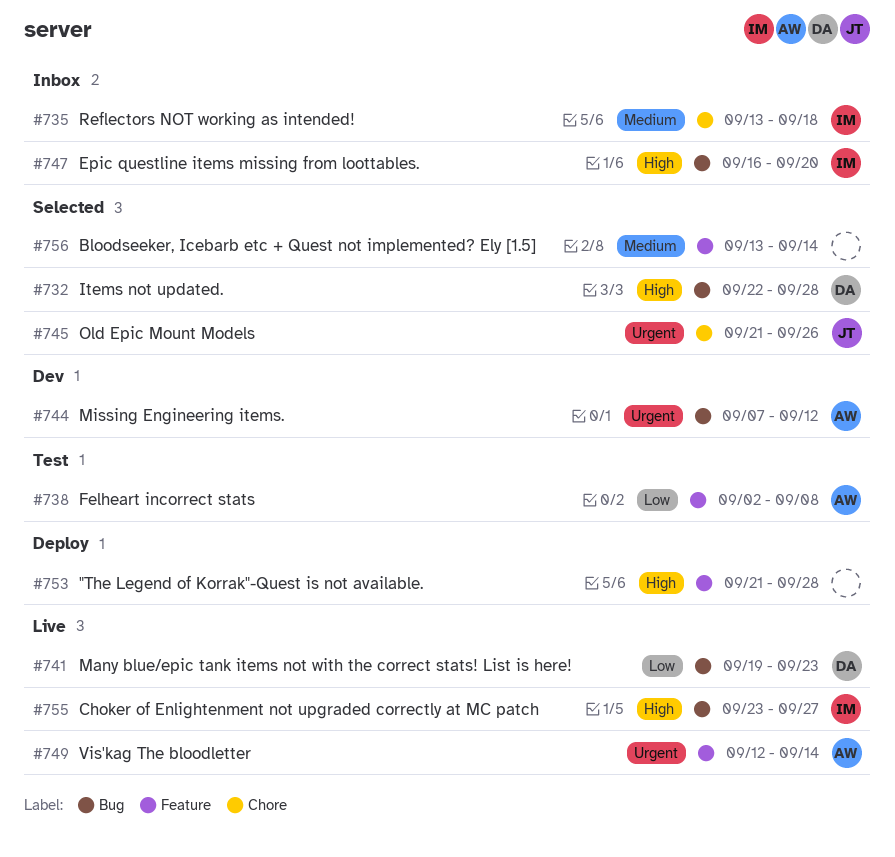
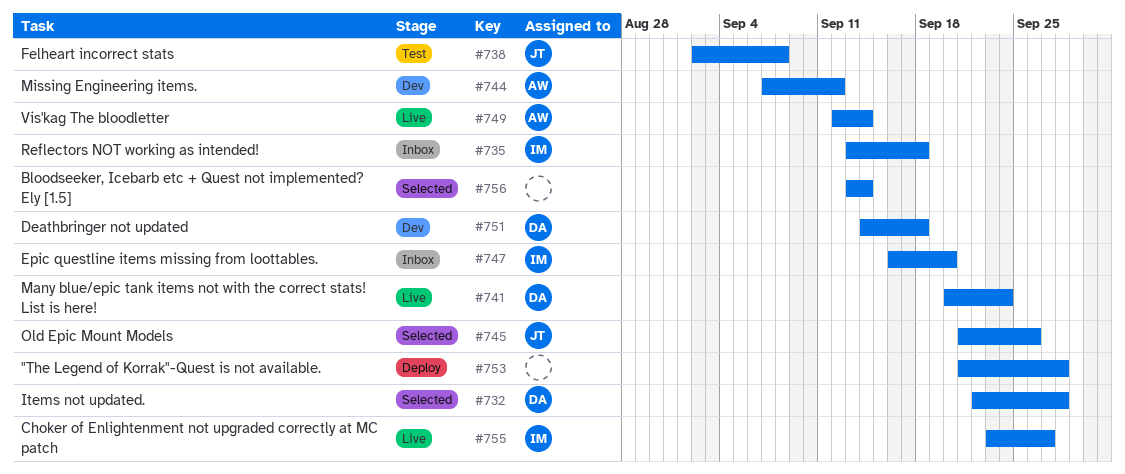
#738, owner: AW -> JT
#741, start: Sep 19 -> Sep 20
#741, due: Sep 23 -> Sep 24
#751: none -> present

